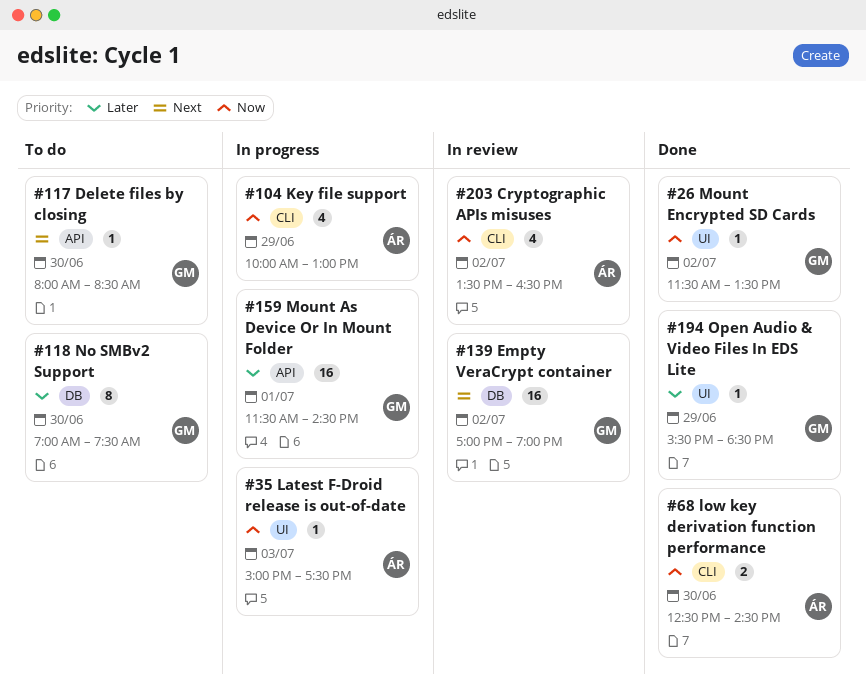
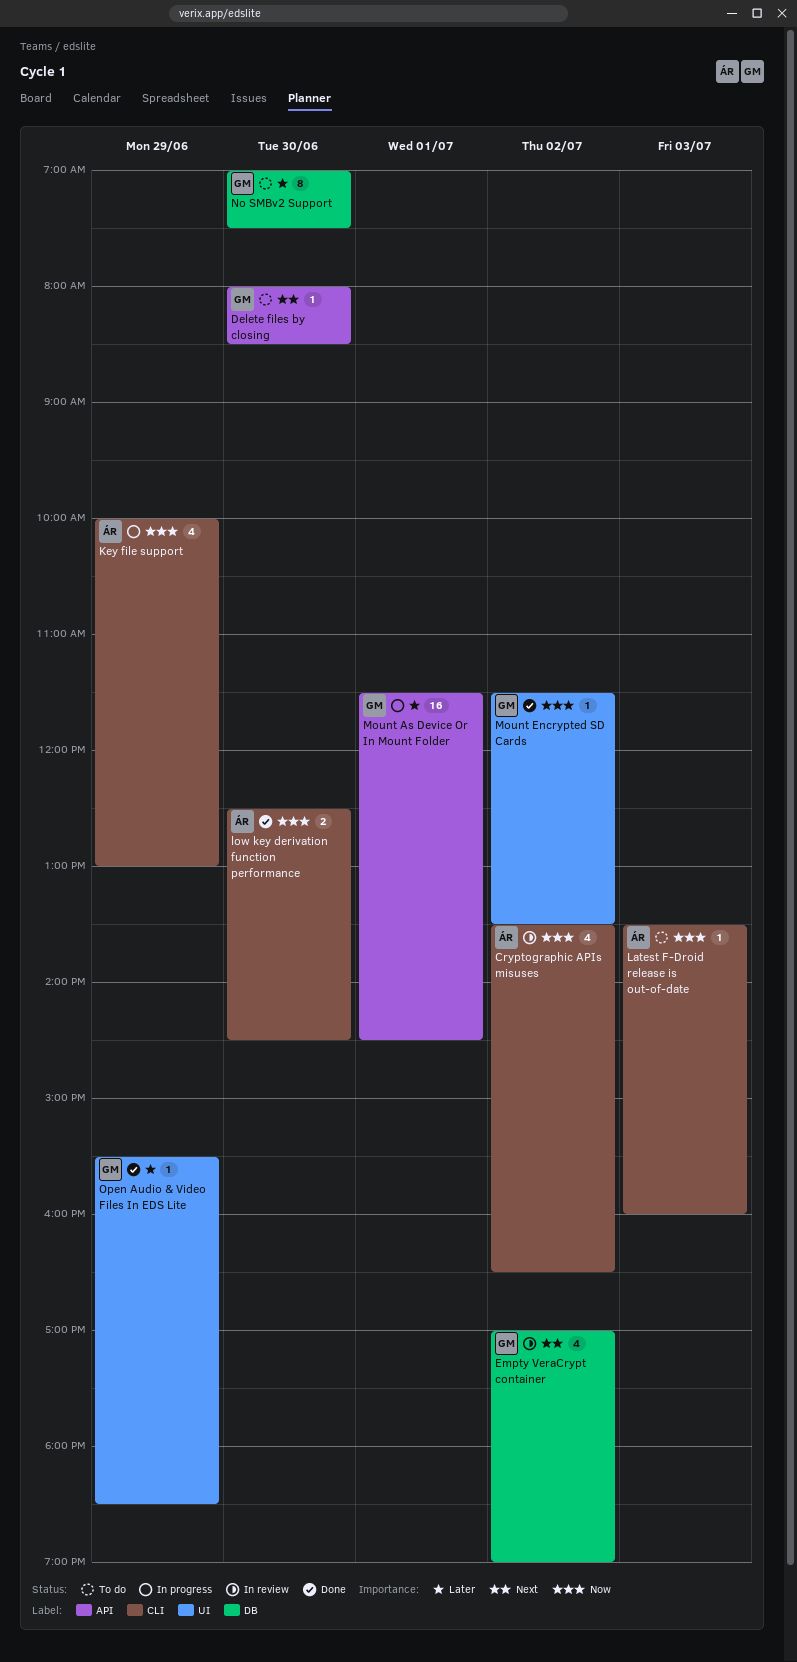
Empty VeraCrypt container, estimate: 16 -> 4
Latest F-Droid release is out-of-date, status: In progress -> To do
Latest F-Droid release is out-of-date, label: UI -> CLI
Latest F-Droid release is out-of-date, begins: 15:00 -> 13:30
Latest F-Droid release is out-of-date, ends: 17:30 -> 16:00

